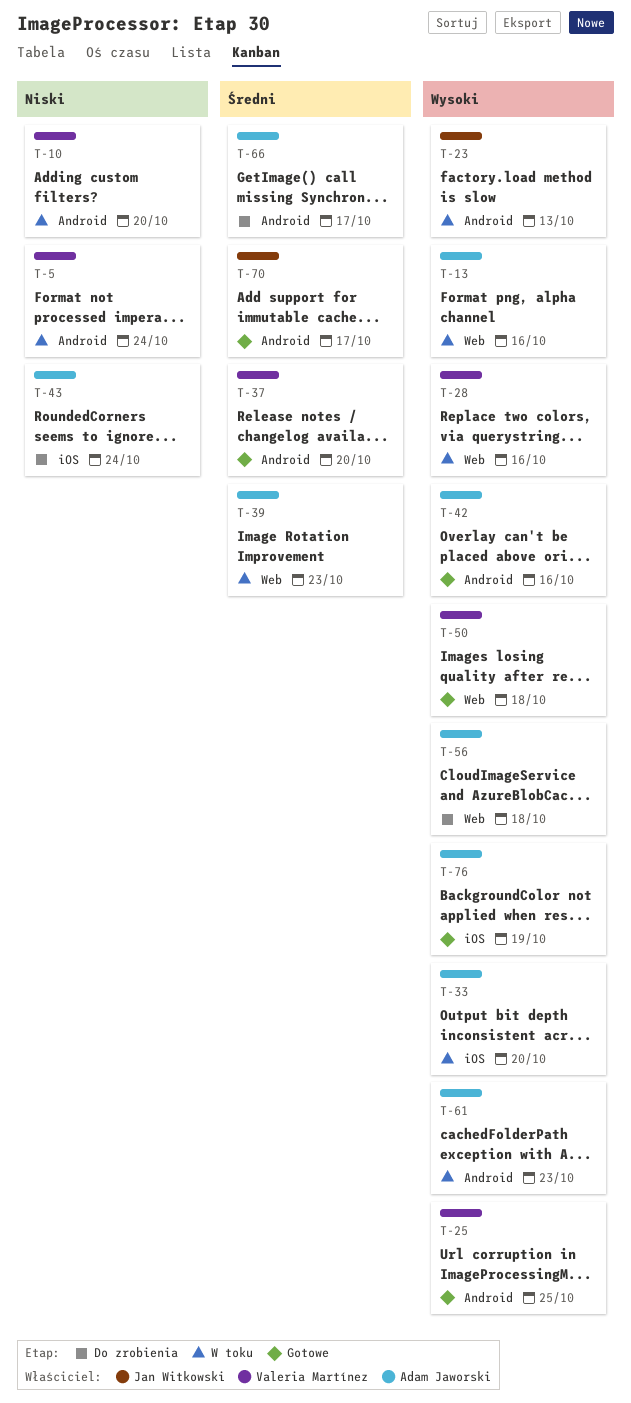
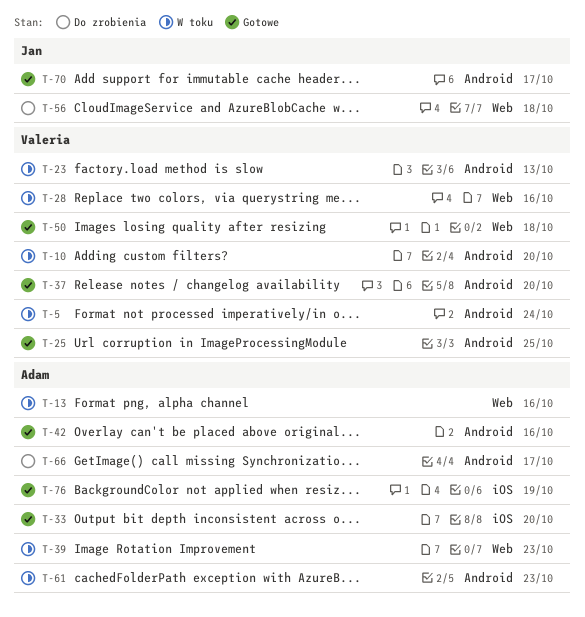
T-23, owner: Jan Witkowski -> Valeria Martínez
T-33, status: W toku -> Gotowe
T-43: present -> none
T-56, owner: Adam Jaworski -> Jan Witkowski

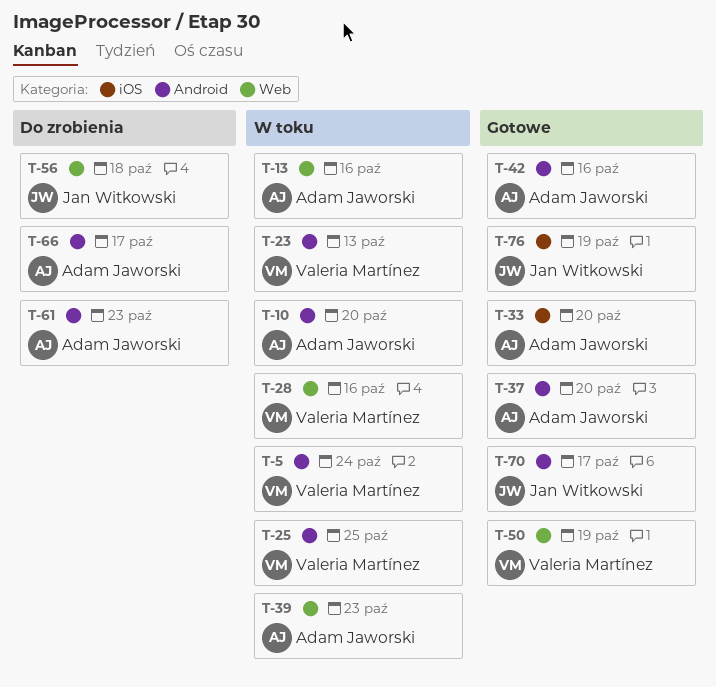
T-10, owner: Valeria Martínez -> Adam Jaworski
T-25, status: Gotowe -> W toku
T-37, owner: Valeria Martínez -> Adam Jaworski
T-50, due: Oct 18 -> Oct 19
T-61, status: W toku -> Do zrobienia
T-76, owner: Adam Jaworski -> Jan Witkowski

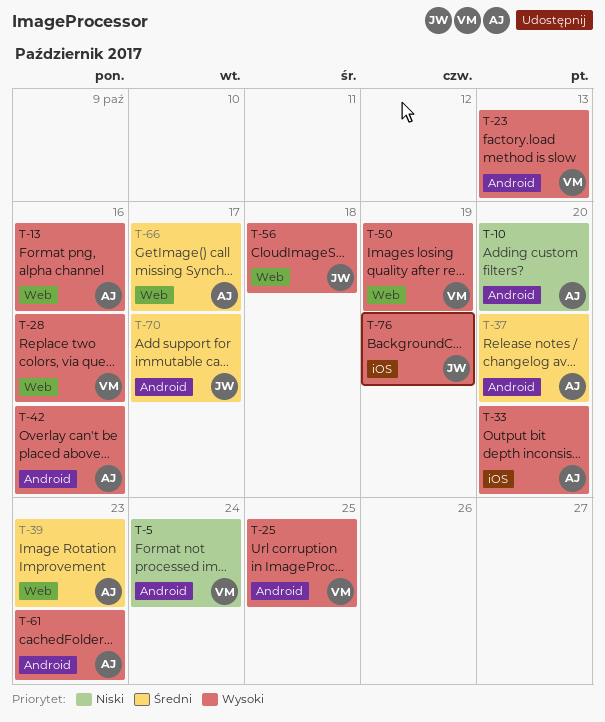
T-66, label: Android -> Web

